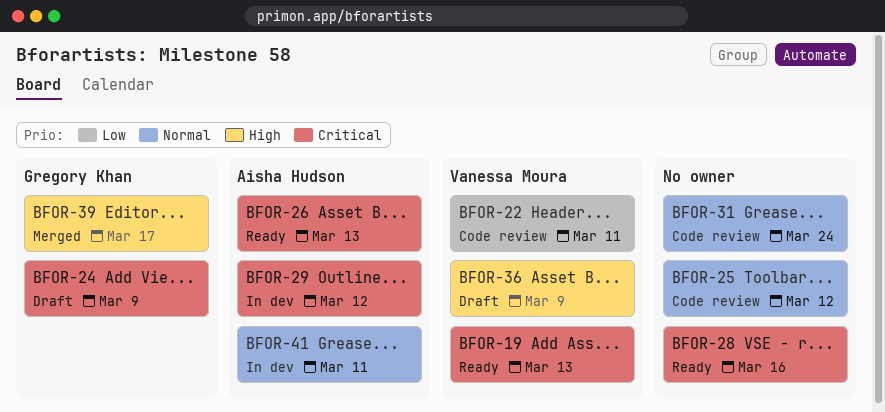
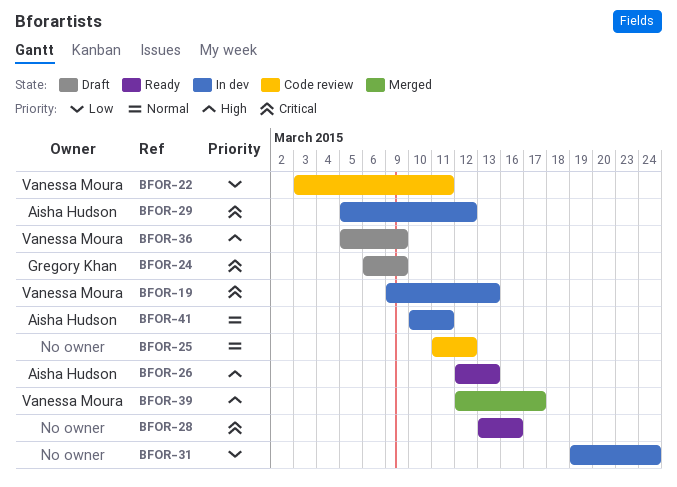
BFOR-19, status: Ready -> In dev
BFOR-26, priority: Critical -> High
BFOR-31, status: Code review -> In dev
BFOR-31, priority: Normal -> Low
BFOR-39, owner: Gregory Khan -> Vanessa Moura

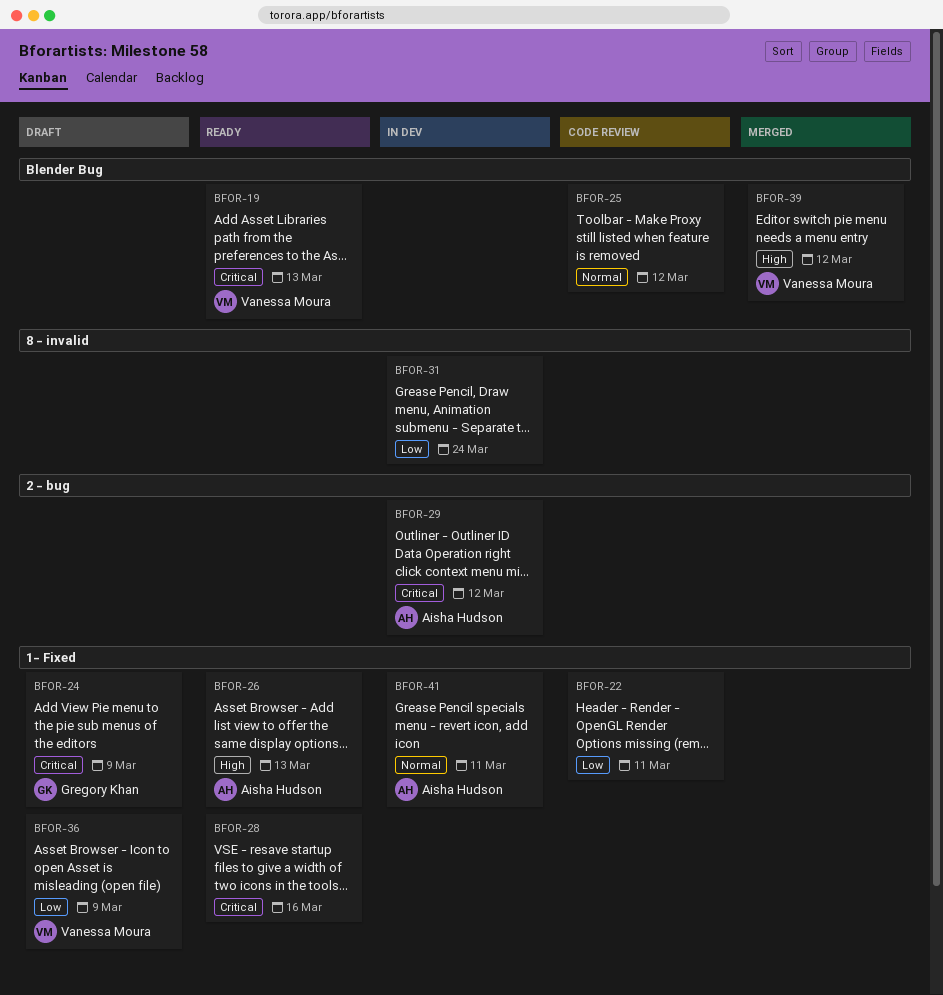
BFOR-19, status: In dev -> Ready
BFOR-22, owner: Vanessa Moura -> none
BFOR-36, priority: High -> Low
BFOR-39, due: Mar 17 -> Mar 12

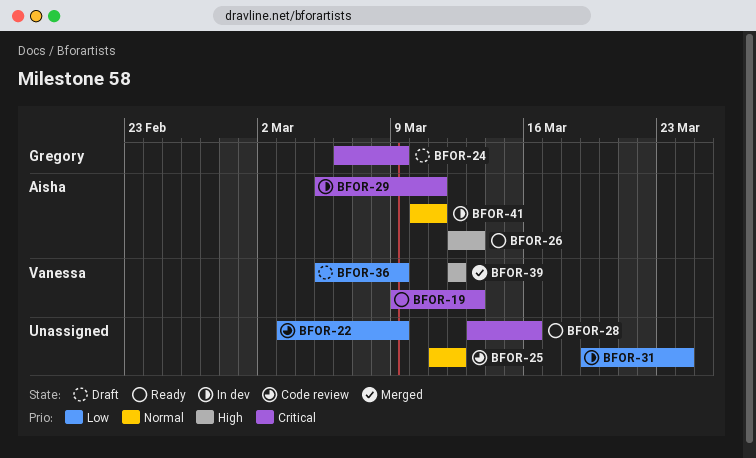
BFOR-22, due: Mar 11 -> Mar 9
BFOR-29, due: Mar 12 -> Mar 11

